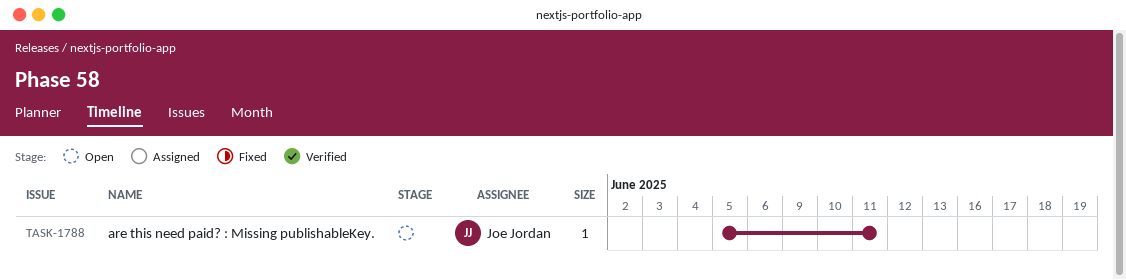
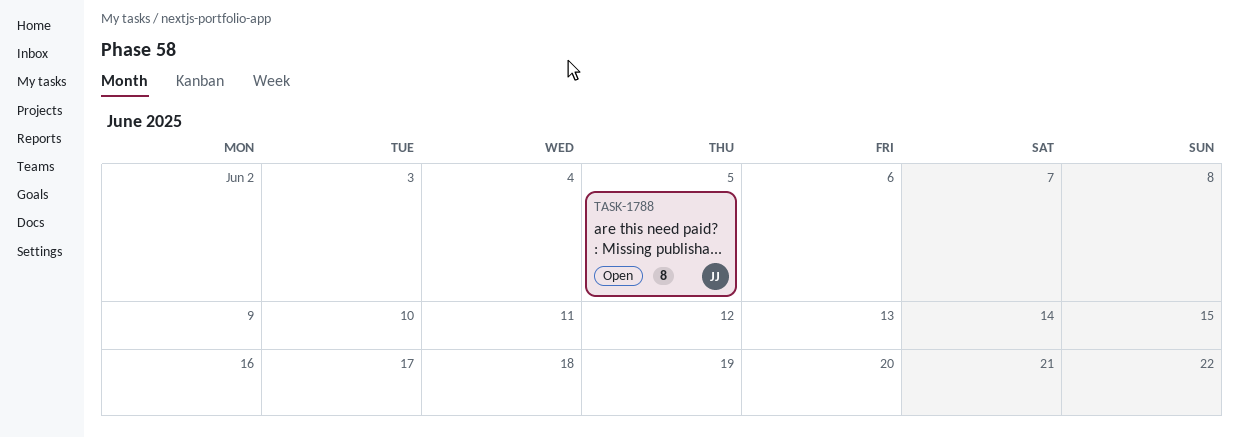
TASK-1788, estimate: 1 -> 8
TASK-1788, due: Jun 11 -> Jun 5

